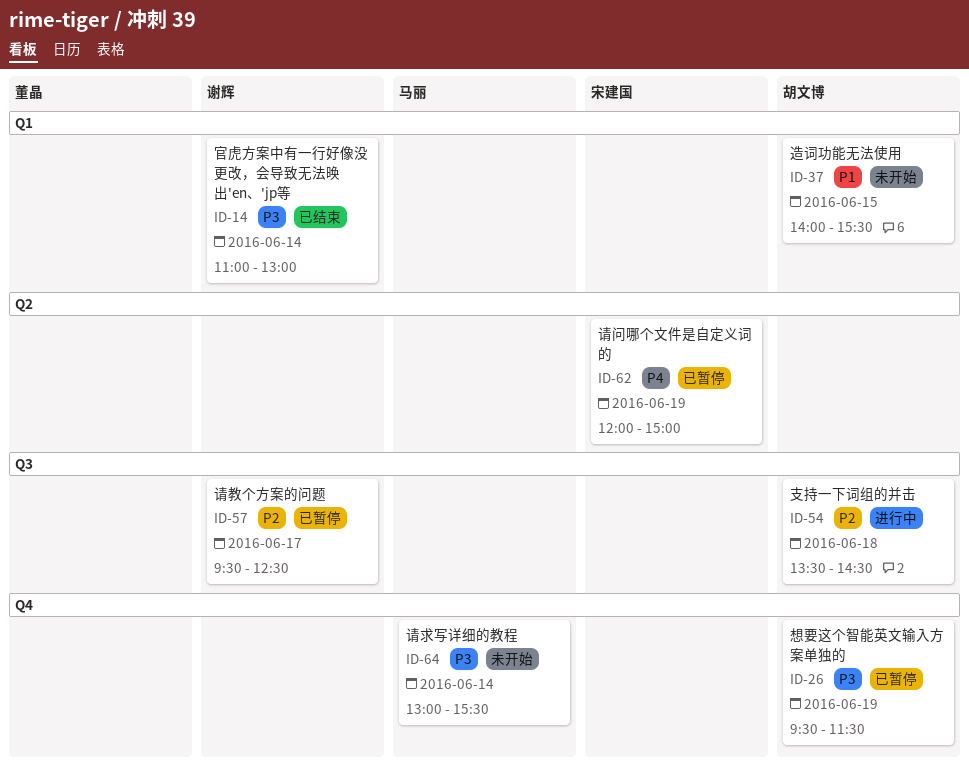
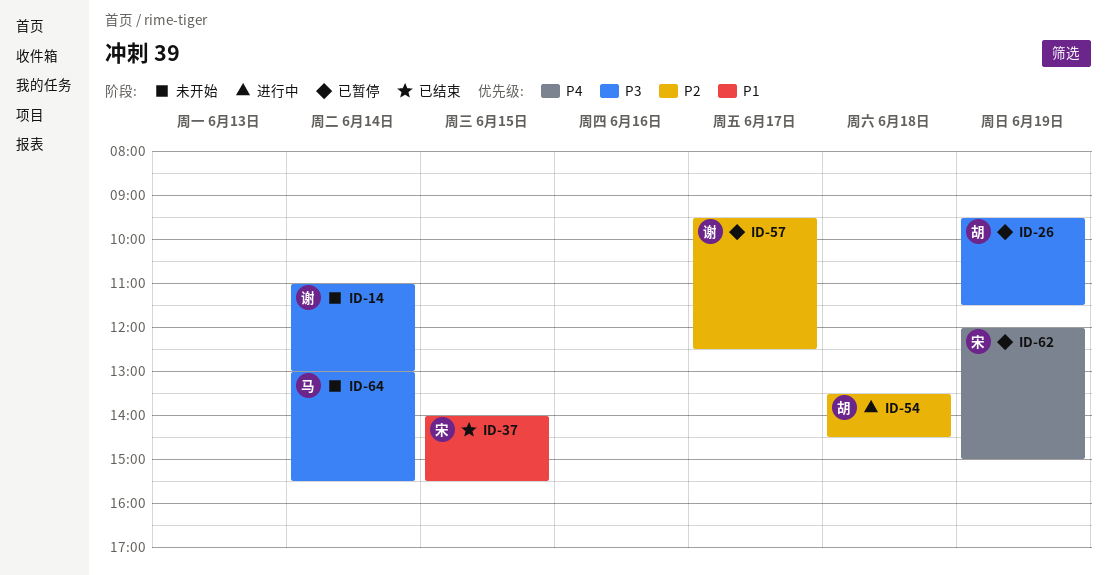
ID-14, status: 已结束 -> 未开始
ID-37, status: 未开始 -> 已结束
ID-37, owner: 胡文博 -> 宋建国

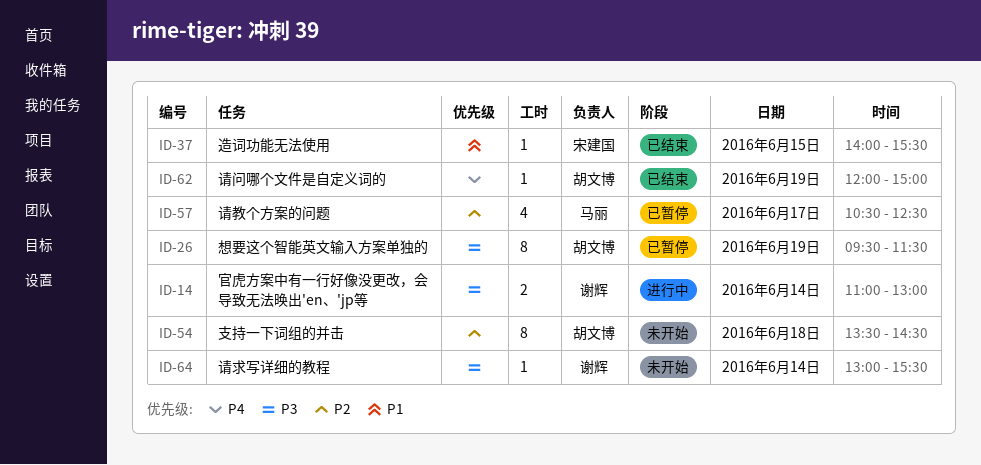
ID-14, status: 未开始 -> 进行中
ID-54, status: 进行中 -> 未开始
ID-57, owner: 谢辉 -> 马丽
ID-57, begins: 09:30 -> 10:30
ID-62, status: 已暂停 -> 已结束
ID-62, owner: 宋建国 -> 胡文博
ID-64, owner: 马丽 -> 谢辉

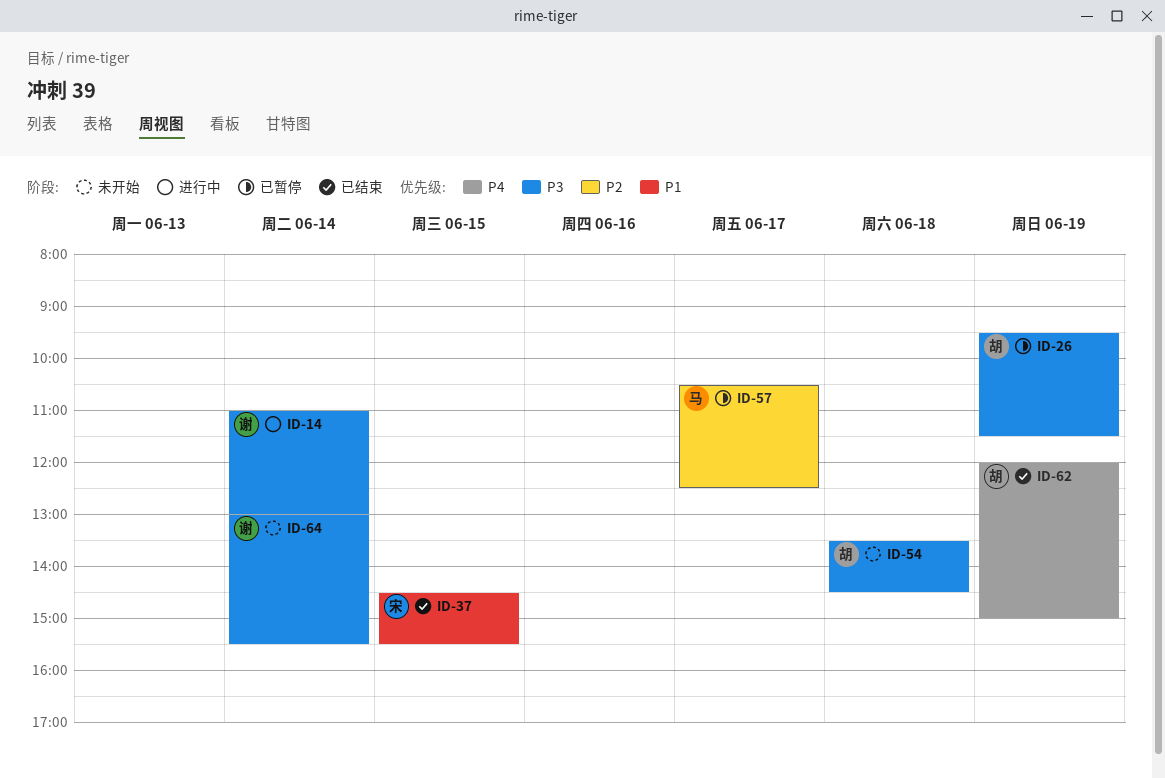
ID-37, begins: 14:00 -> 14:30
ID-54, priority: P2 -> P3

